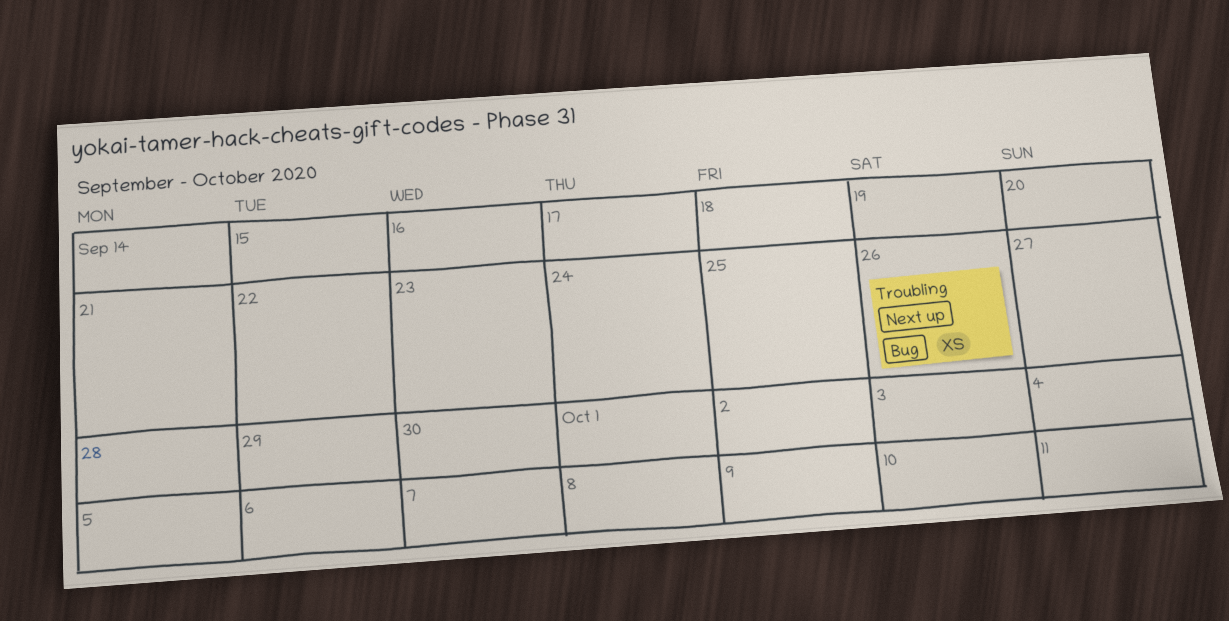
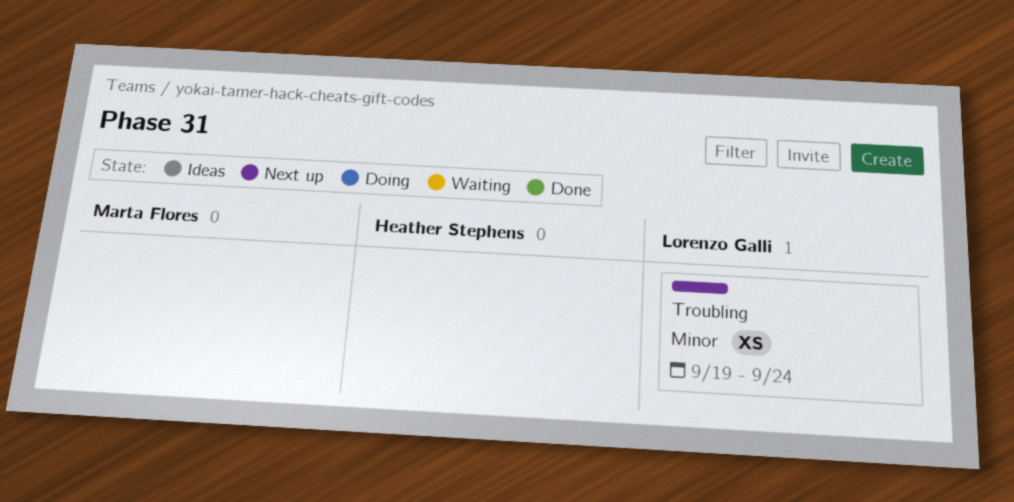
Troubling, due: Sep 26 -> Sep 24

